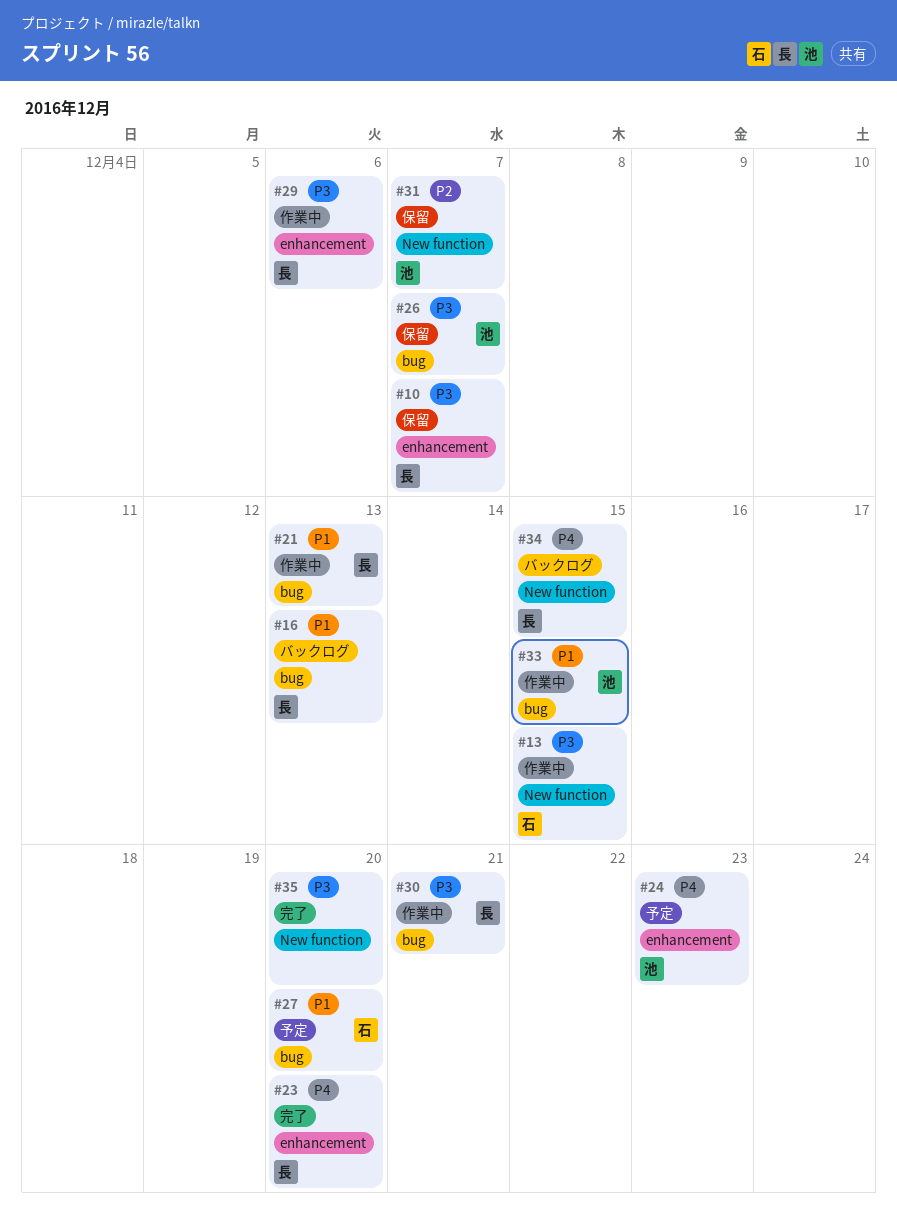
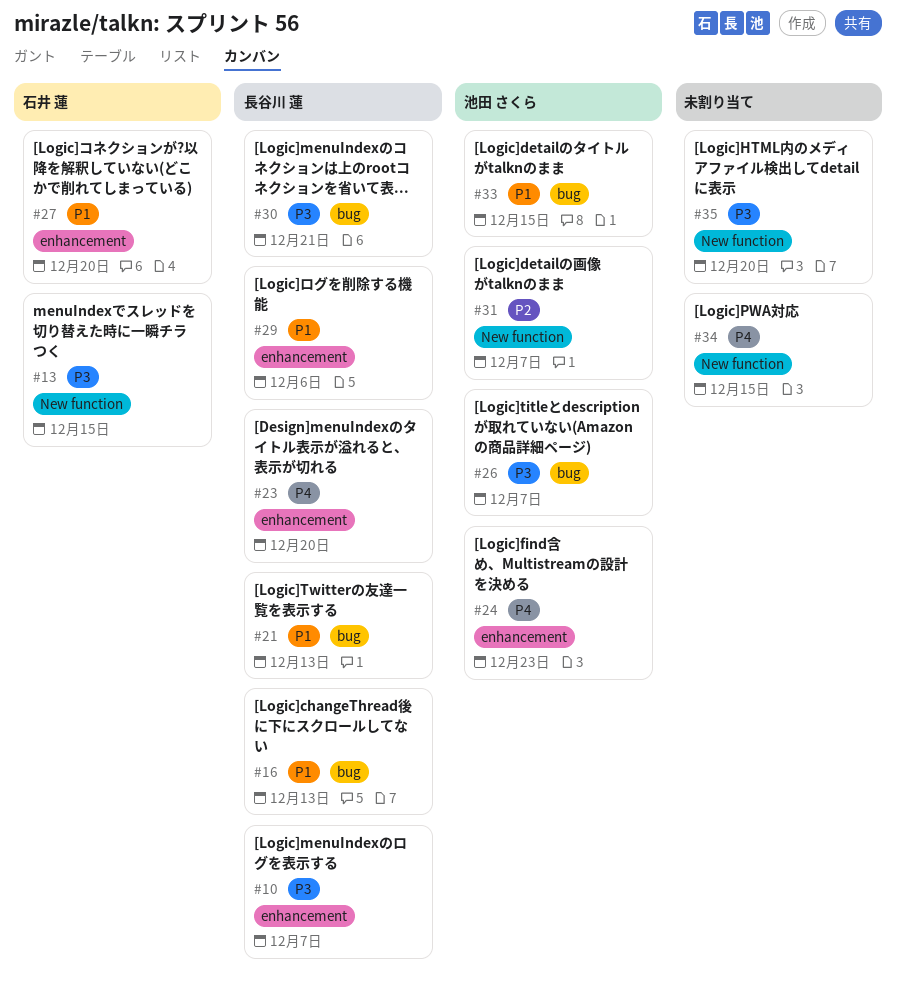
#27, label: bug -> enhancement
#29, priority: P3 -> P1
#34, owner: 長谷川 蓮 -> none

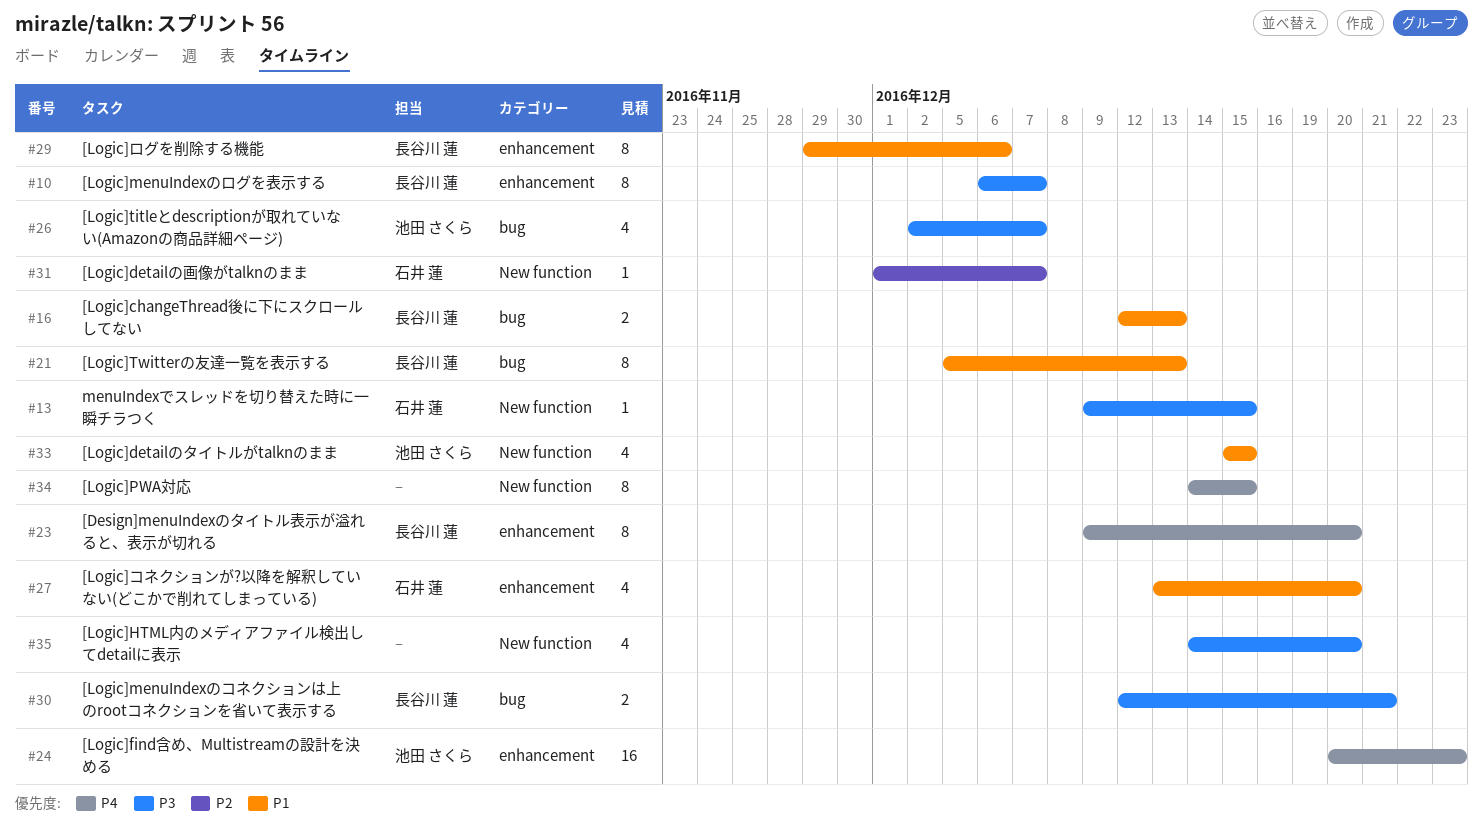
#31, owner: 池田 さくら -> 石井 蓮
#33, label: bug -> New function

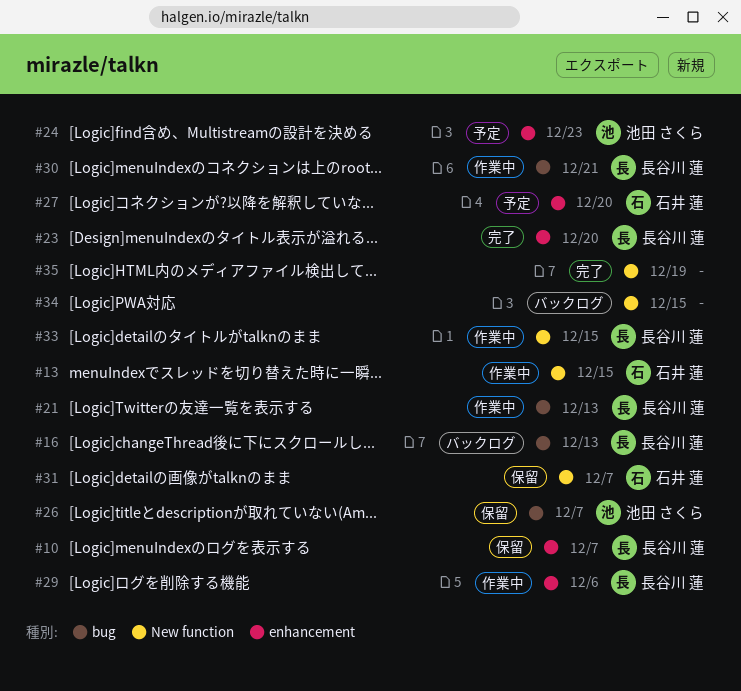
#33, owner: 池田 さくら -> 長谷川 蓮
#35, due: Dec 20 -> Dec 19

